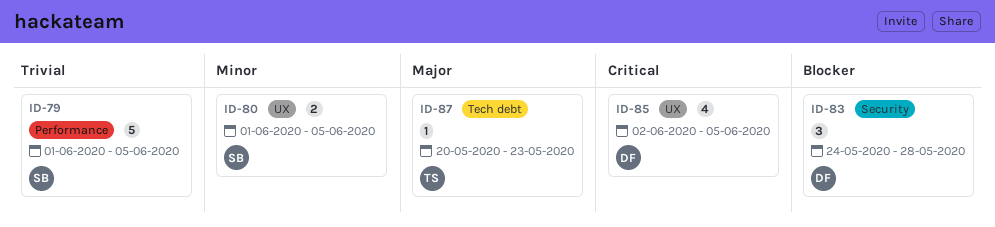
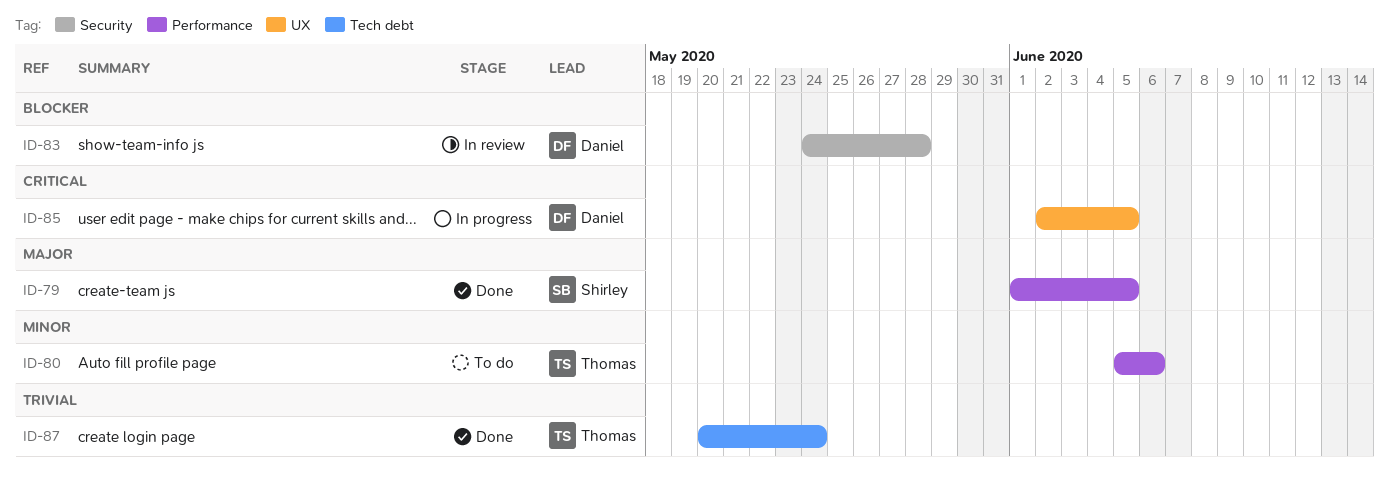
ID-79, priority: Trivial -> Major
ID-80, owner: Shirley -> Thomas
ID-80, label: UX -> Performance
ID-80, start: Jun 1 -> Jun 5
ID-80, due: Jun 5 -> Jun 6
ID-87, priority: Major -> Trivial
ID-87, due: May 23 -> May 24

